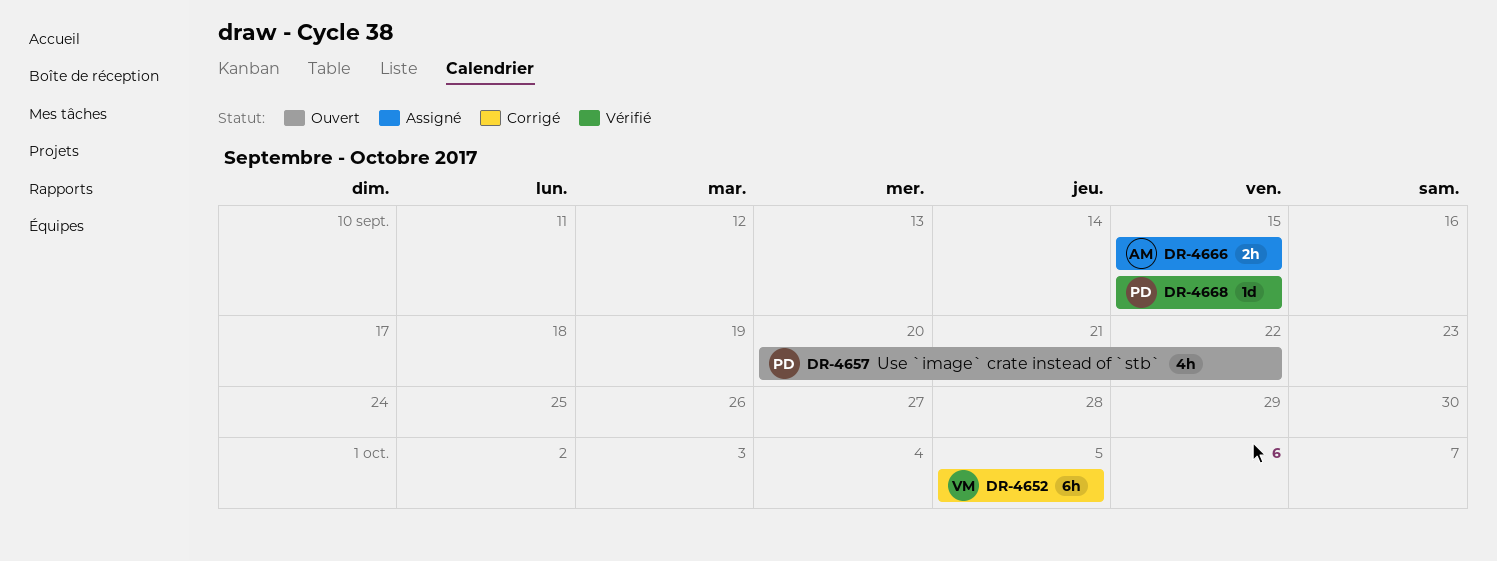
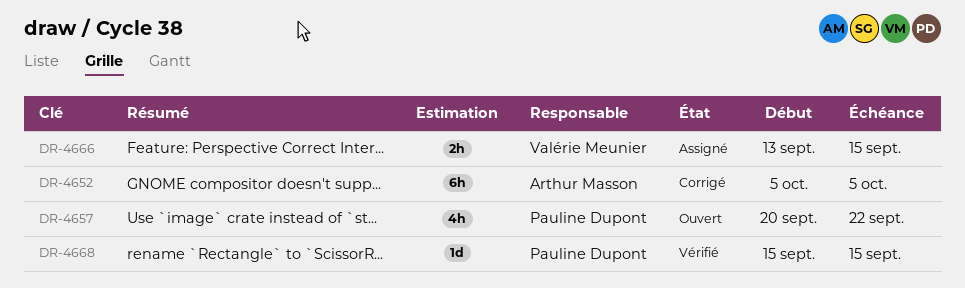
DR-4652, owner: Valérie Meunier -> Arthur Masson
DR-4666, owner: Arthur Masson -> Valérie Meunier
DR-4666, start: Sep 15 -> Sep 13

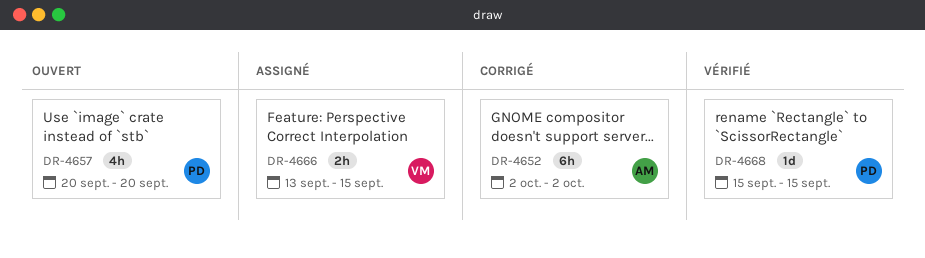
DR-4652, start: Oct 5 -> Oct 2
DR-4652, due: Oct 5 -> Oct 2
DR-4657, due: Sep 22 -> Sep 20

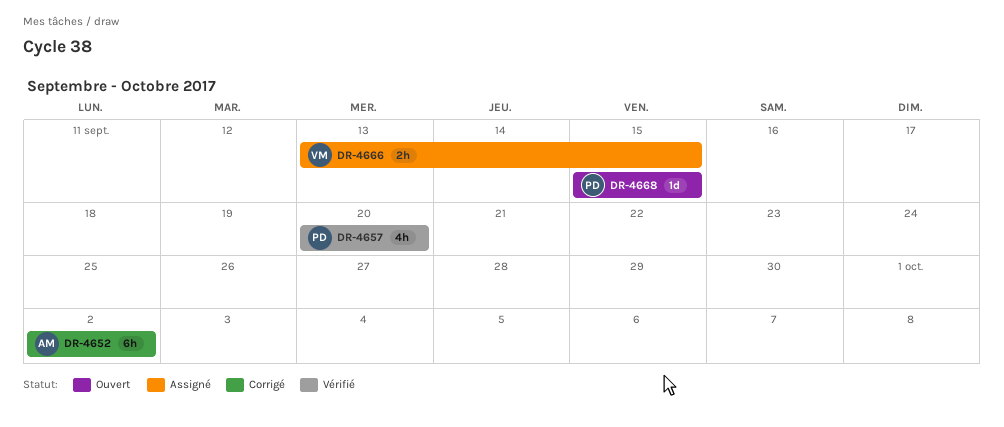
DR-4657, status: Ouvert -> Vérifié
DR-4668, status: Vérifié -> Ouvert

